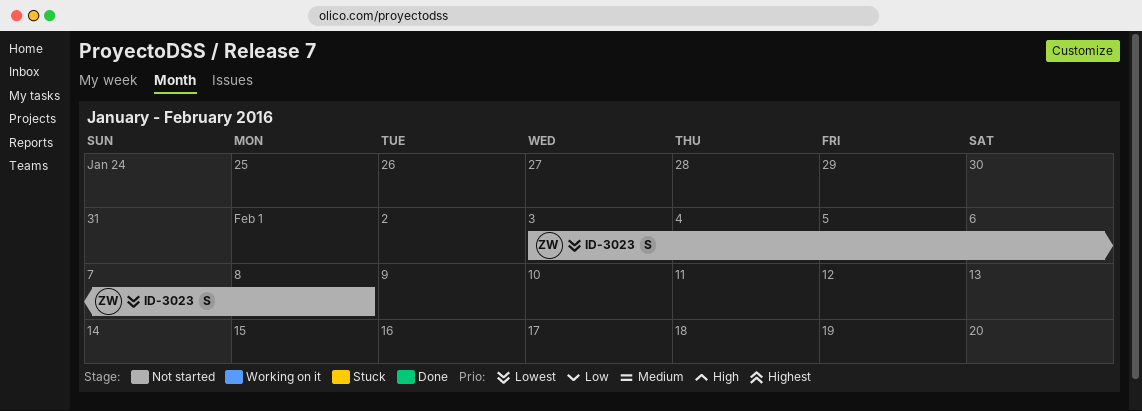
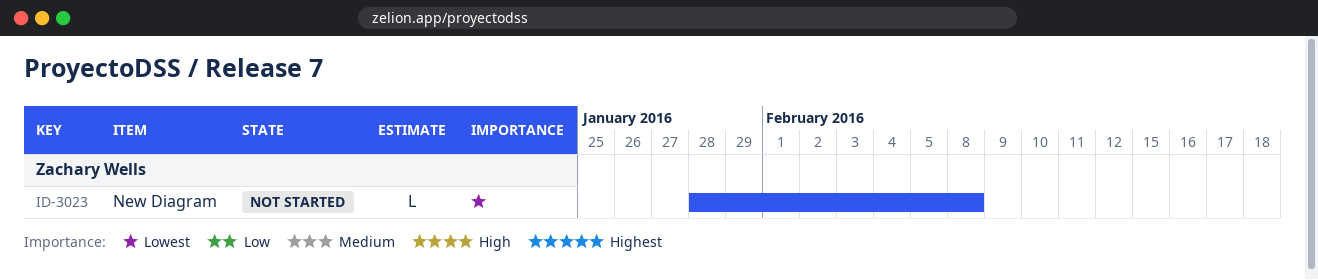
ID-3023, estimate: S -> L
ID-3023, start: Feb 3 -> Jan 28

